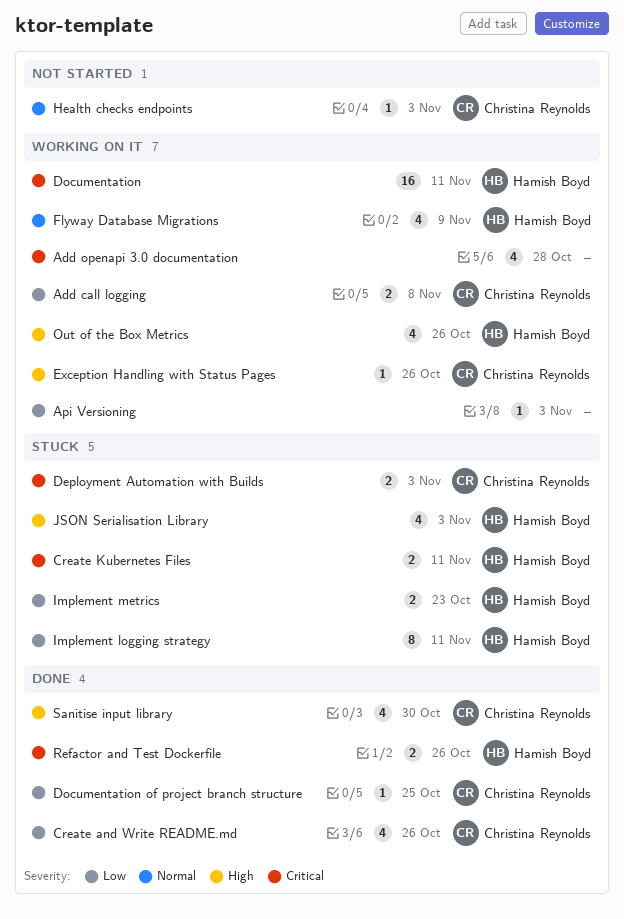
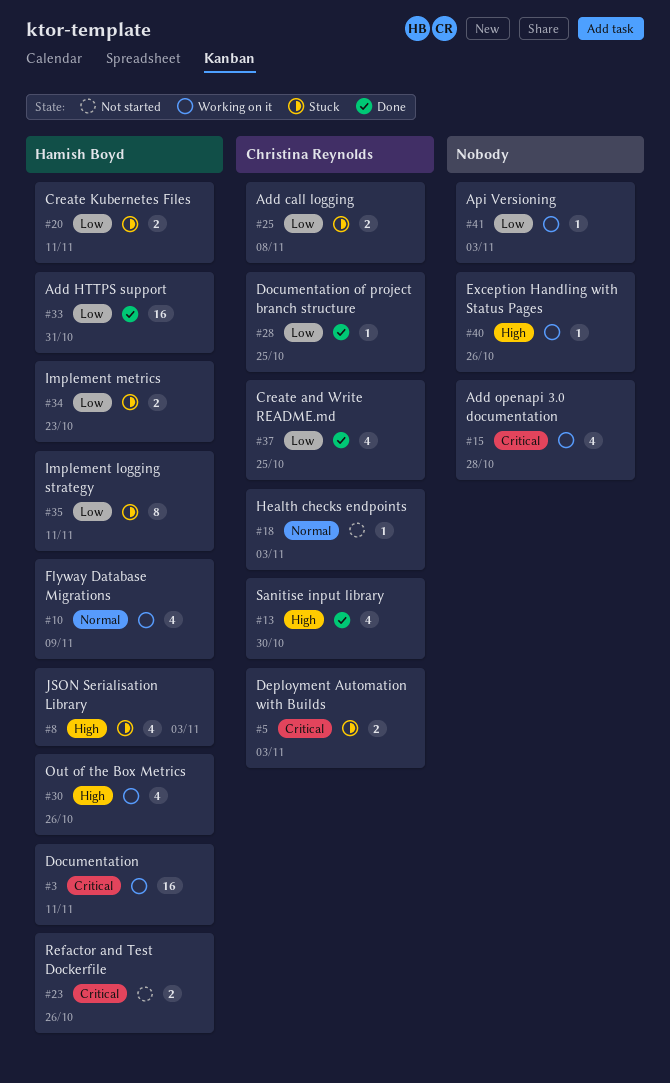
Add call logging, status: Working on it -> Stuck
Add HTTPS support: none -> present
Create and Write README.md, due: Oct 26 -> Oct 25
Create Kubernetes Files, priority: Critical -> Low
Exception Handling with Status Pages, owner: Christina Reynolds -> none
Refactor and Test Dockerfile, status: Done -> Not started

